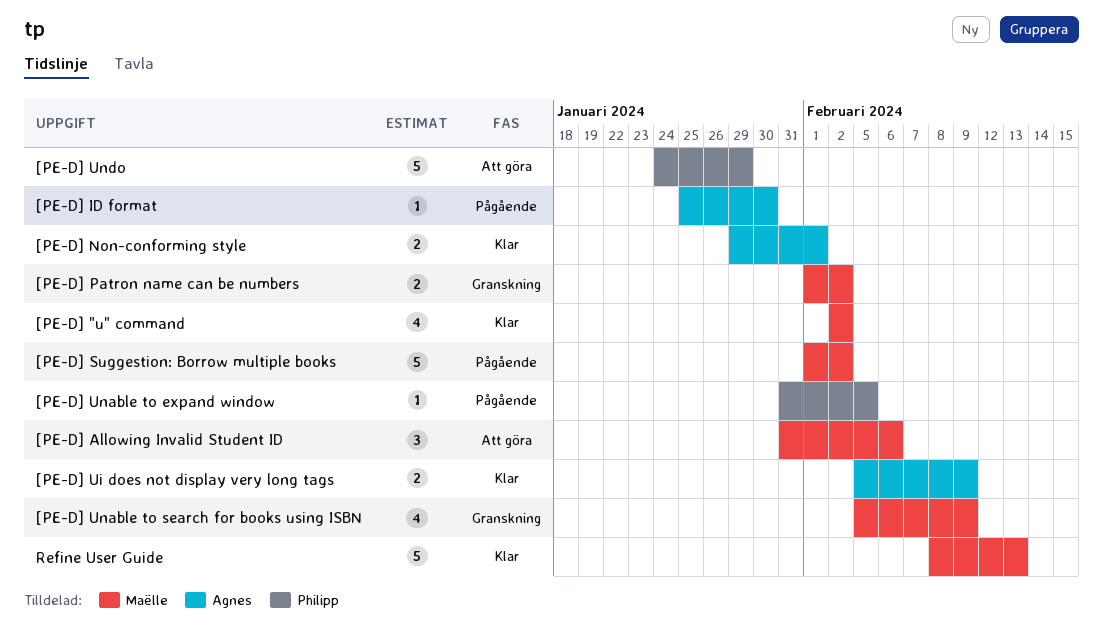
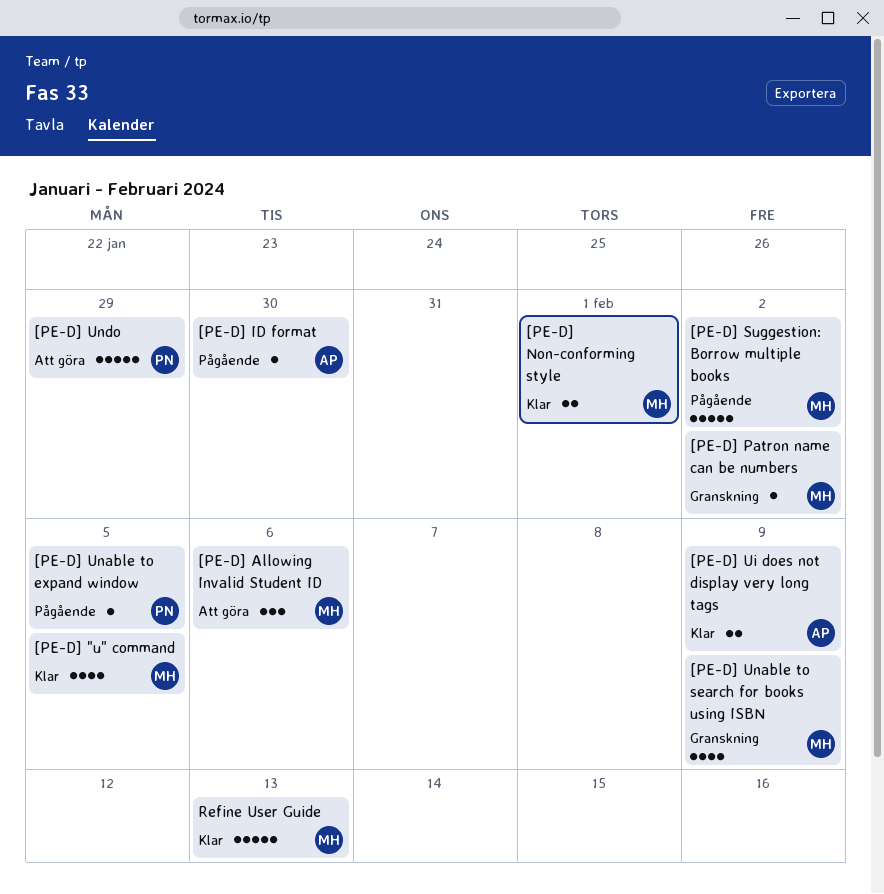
[PE-D] "u" command, due: Feb 2 -> Feb 5
[PE-D] Non-conforming style, owner: Agnes -> Maëlle
[PE-D] Patron name can be numbers, estimate: 2 -> 1

